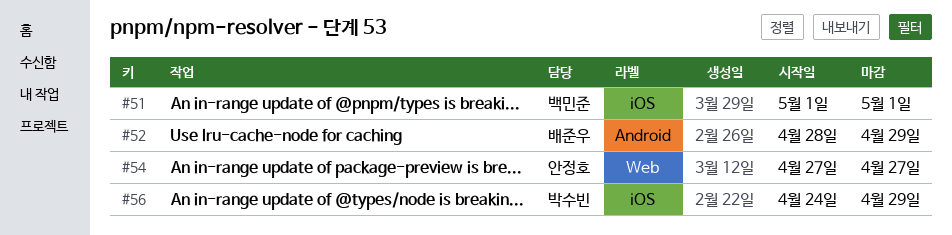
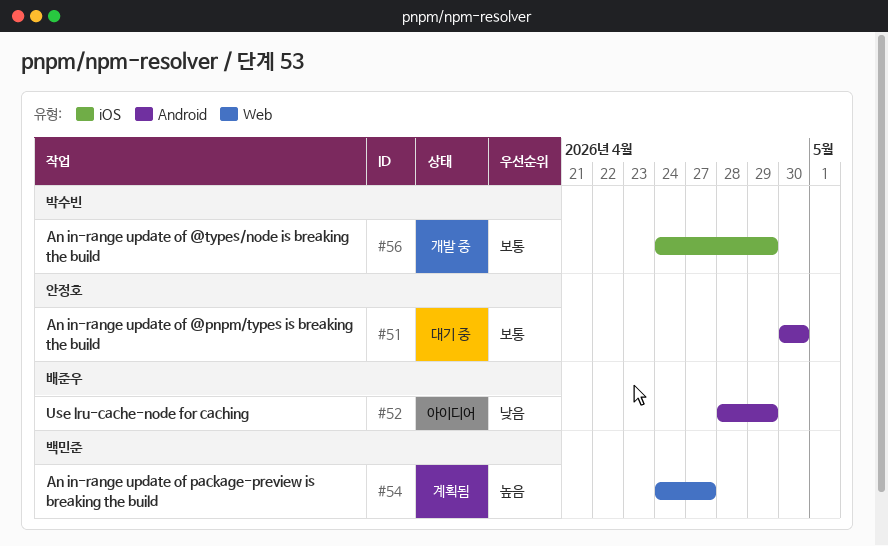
#51, owner: 백민준 -> 안정호
#51, label: iOS -> Android
#51, start: May 1 -> Apr 30
#51, due: May 1 -> Apr 30
#54, owner: 안정호 -> 백민준
#54, start: Apr 27 -> Apr 24

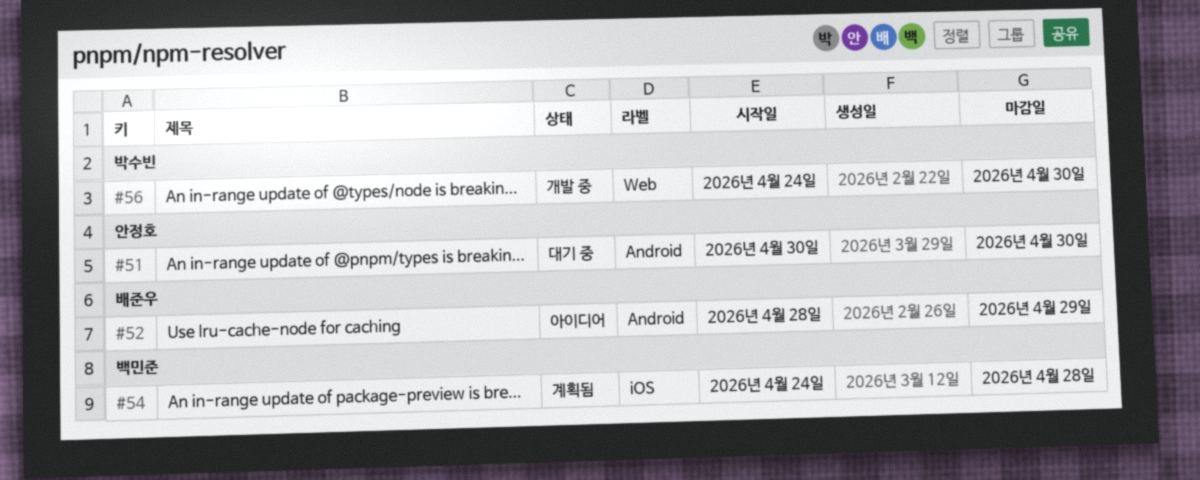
#54, label: Web -> iOS
#54, due: Apr 27 -> Apr 28
#56, label: iOS -> Web
#56, due: Apr 29 -> Apr 30

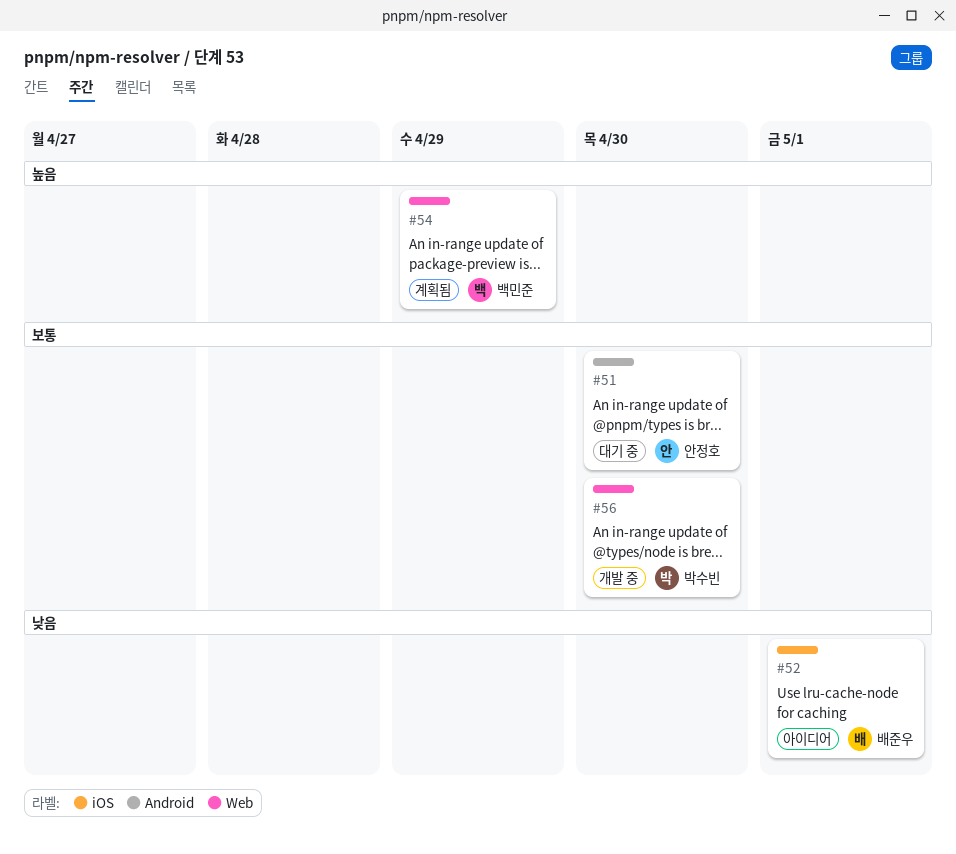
#52, label: Android -> iOS
#52, due: Apr 29 -> May 1
#54, label: iOS -> Web
#54, due: Apr 28 -> Apr 29

